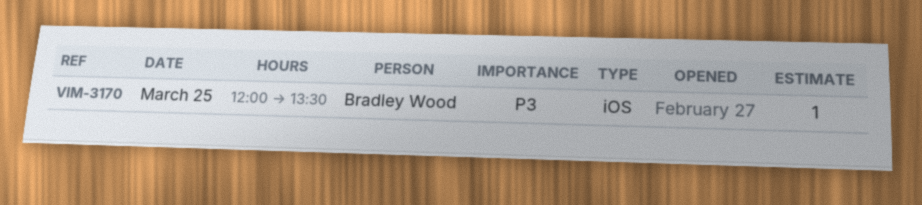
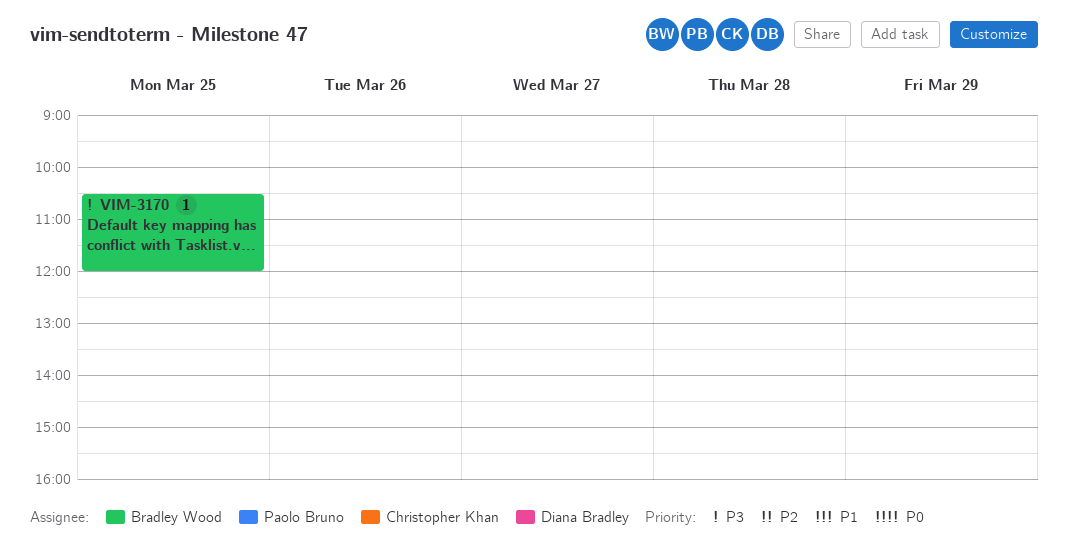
VIM-3170, begins: 12:00 -> 10:30
VIM-3170, ends: 13:30 -> 12:00

